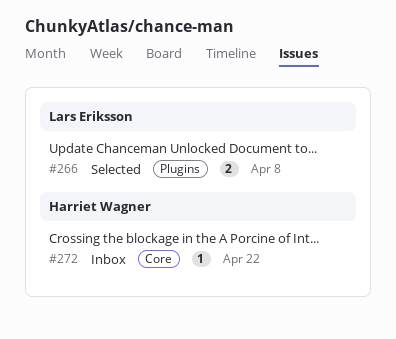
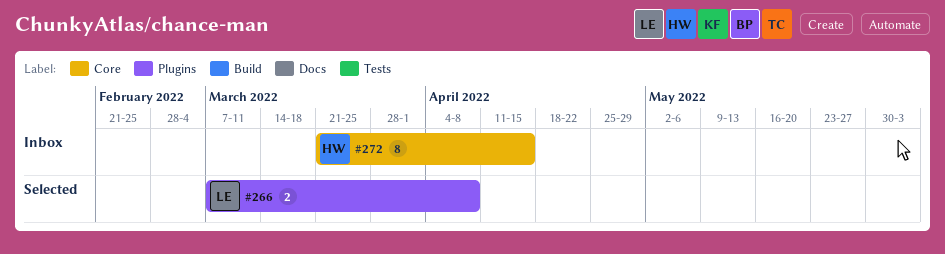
#272, estimate: 1 -> 8
#272, due: Apr 22 -> Apr 15

